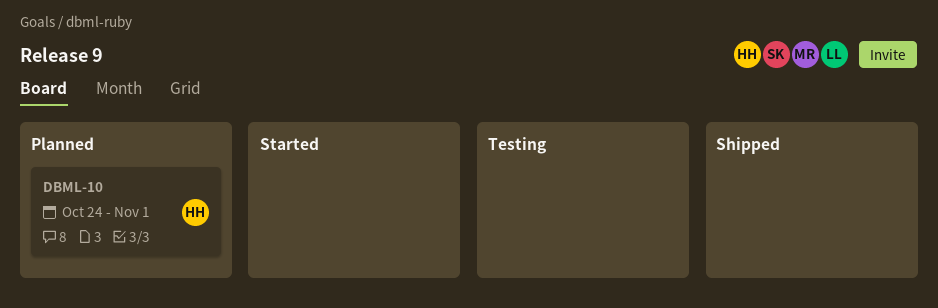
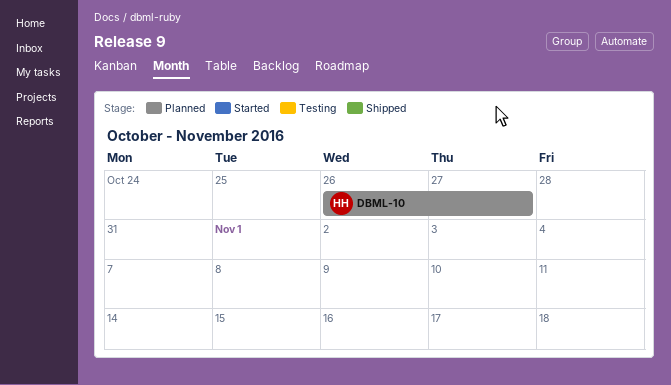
DBML-10, start: Oct 24 -> Oct 26
DBML-10, due: Nov 1 -> Oct 27

